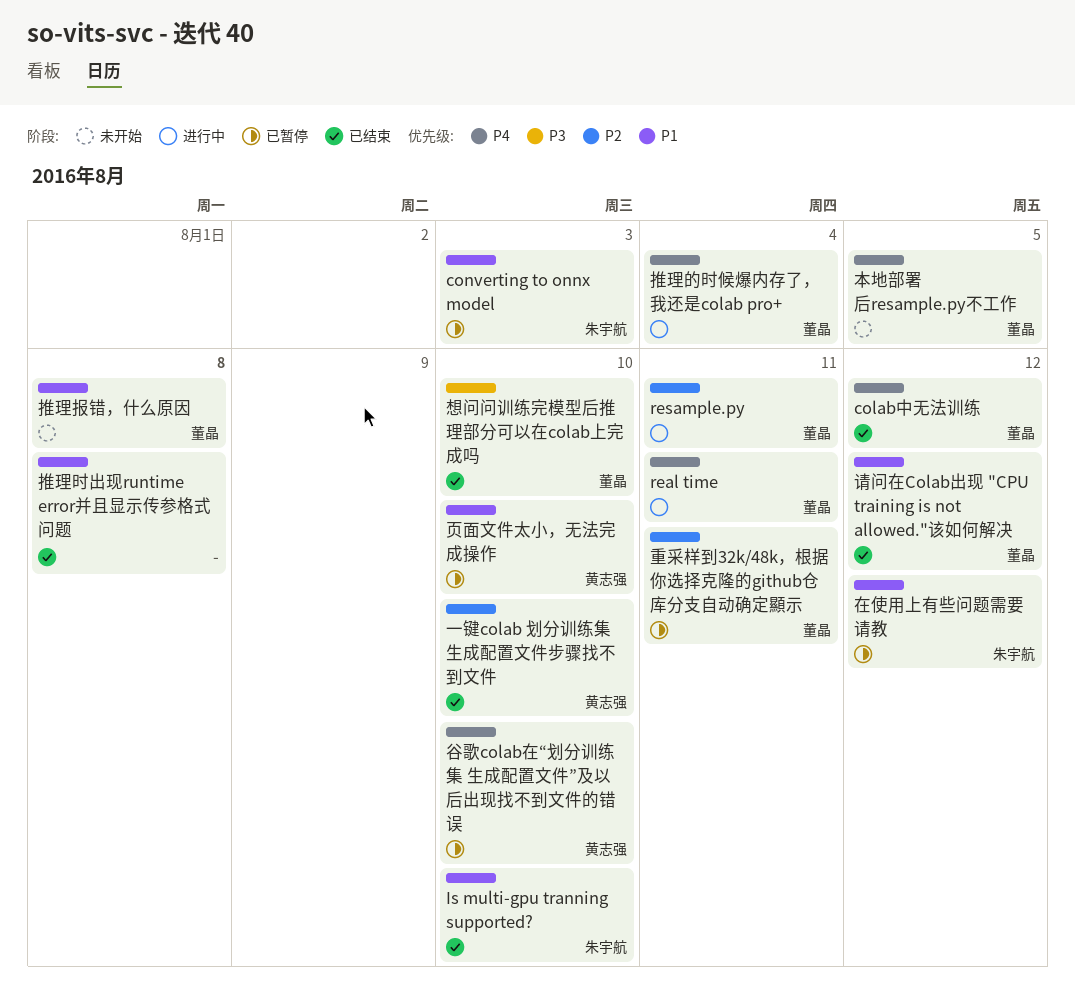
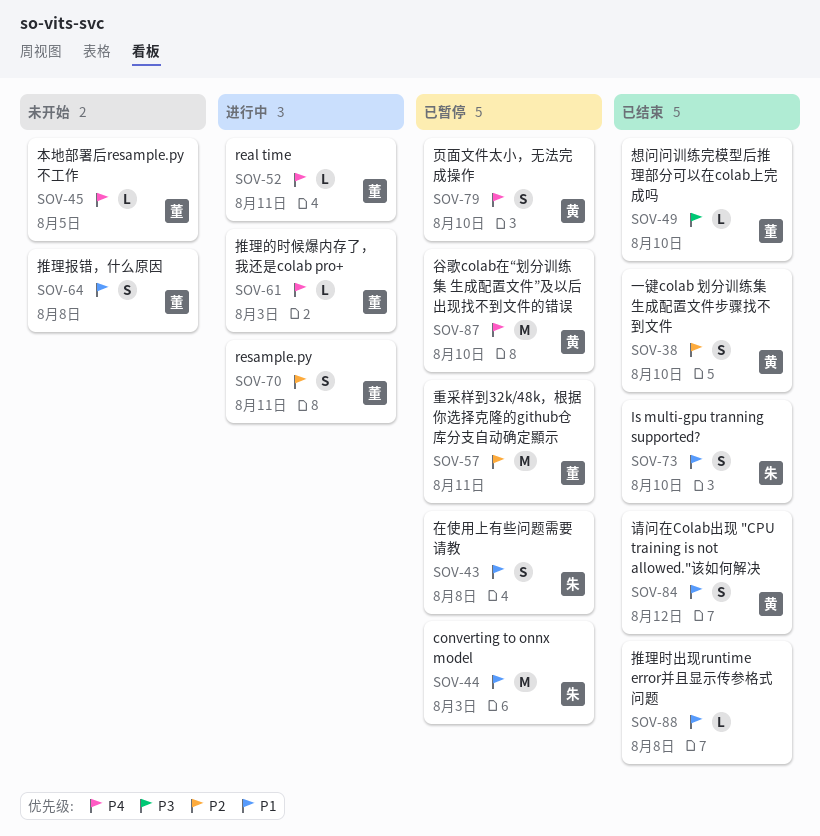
colab中无法训练: present -> none
在使用上有些问题需要请教, due: Aug 12 -> Aug 8
推理的时候爆内存了，我还是colab pro+, due: Aug 4 -> Aug 3
请问在Colab出现 "CPU training is not allowed."该如何解决, owner: 董晶 -> 黄志强
页面文件太小，无法完成操作, priority: P1 -> P4

